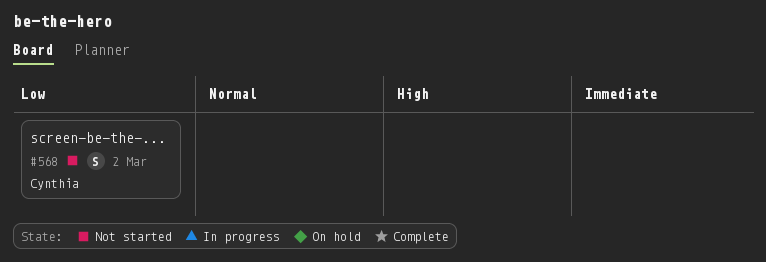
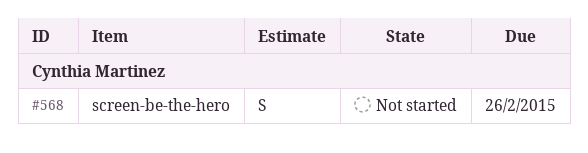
#568, due: Mar 2 -> Feb 26

